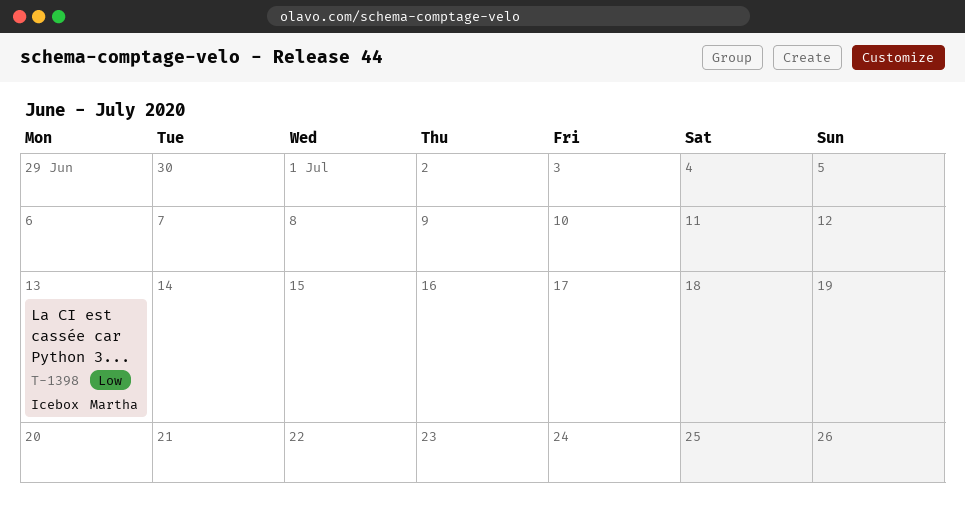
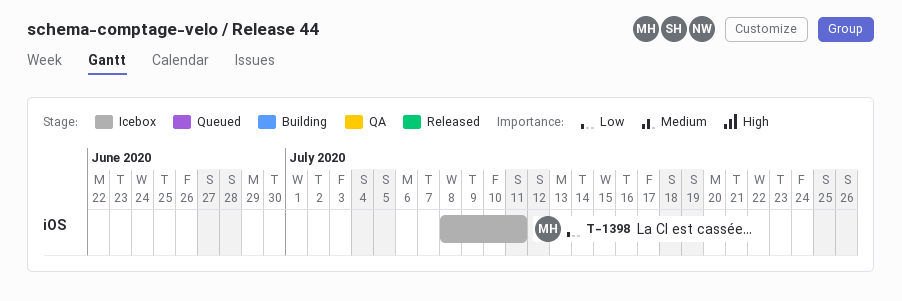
T-1398, due: Jul 13 -> Jul 11

